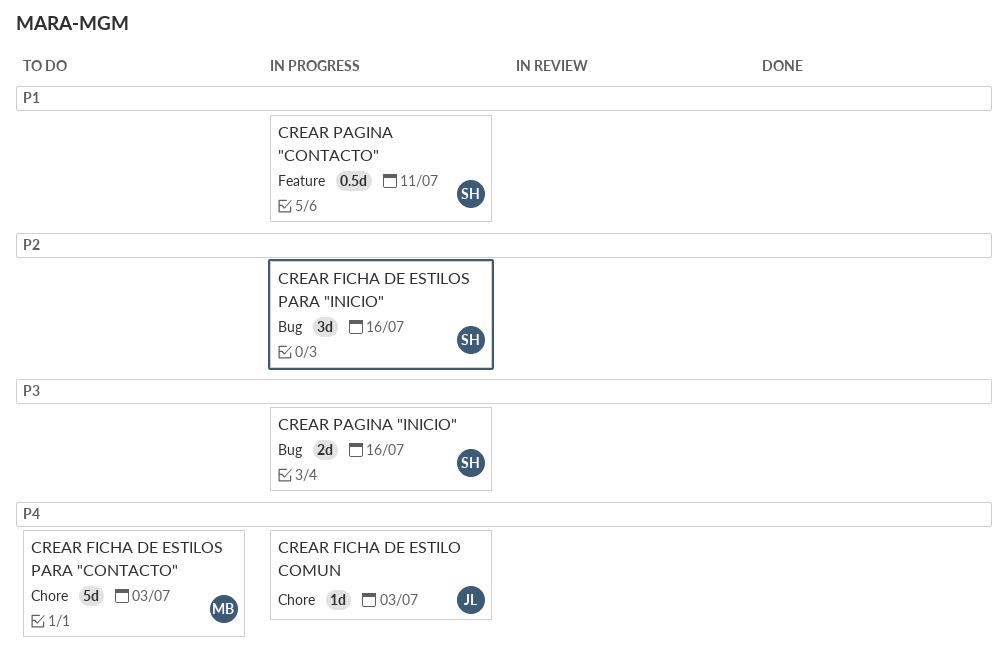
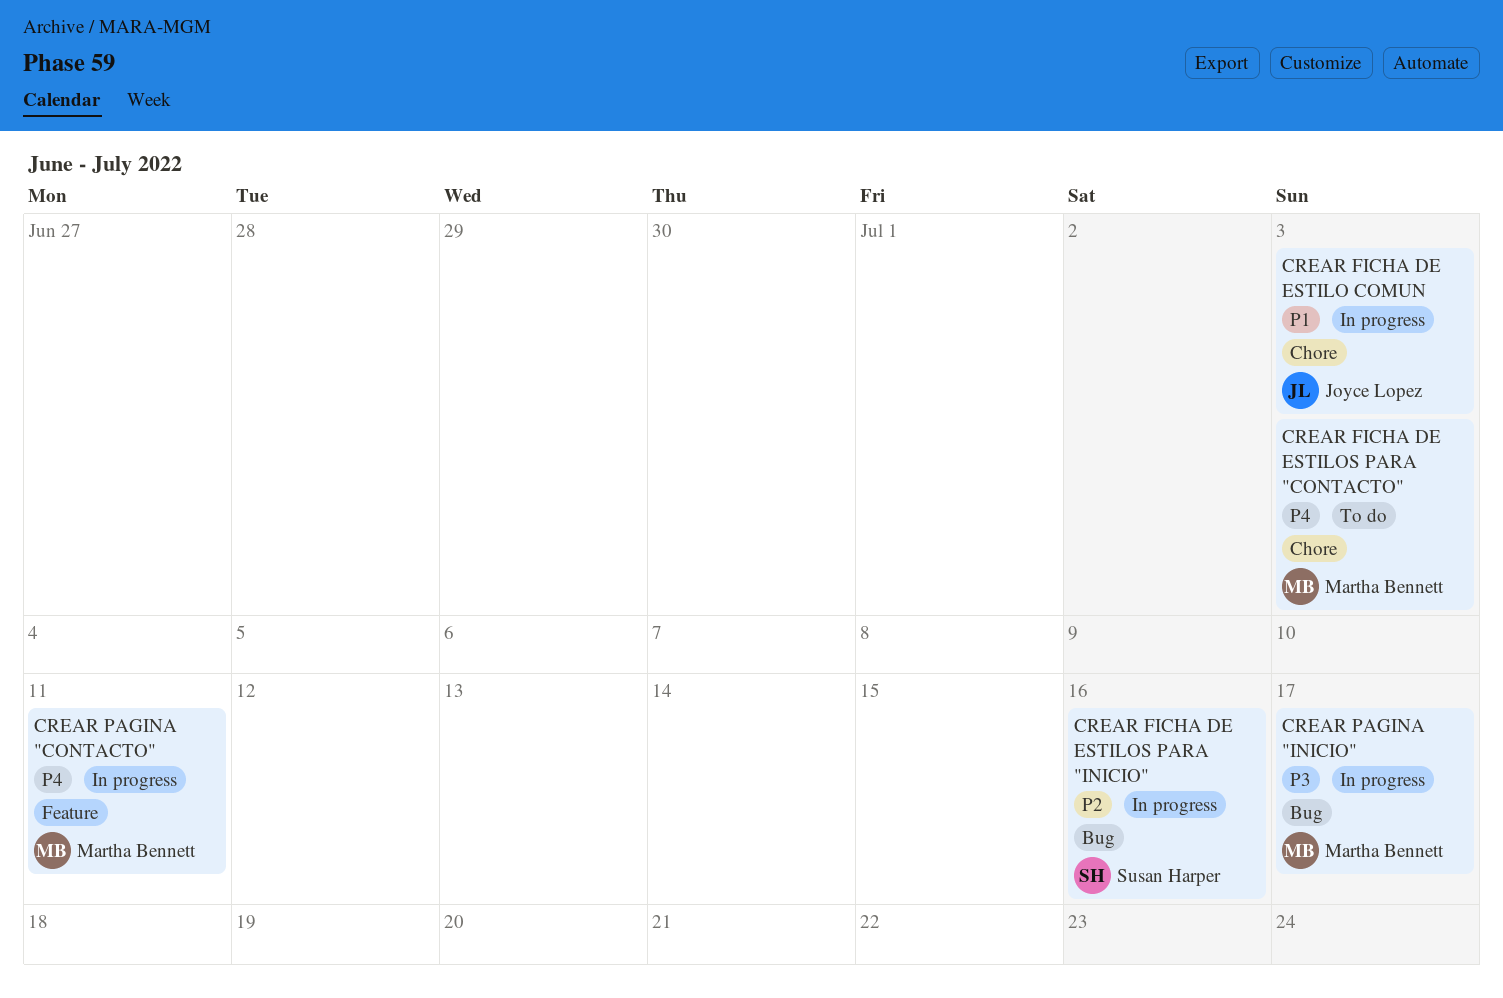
CREAR FICHA DE ESTILO COMUN, priority: P4 -> P1
CREAR PAGINA "CONTACTO", owner: Susan Harper -> Martha Bennett
CREAR PAGINA "CONTACTO", priority: P1 -> P4
CREAR PAGINA "INICIO", owner: Susan Harper -> Martha Bennett
CREAR PAGINA "INICIO", due: Jul 16 -> Jul 17

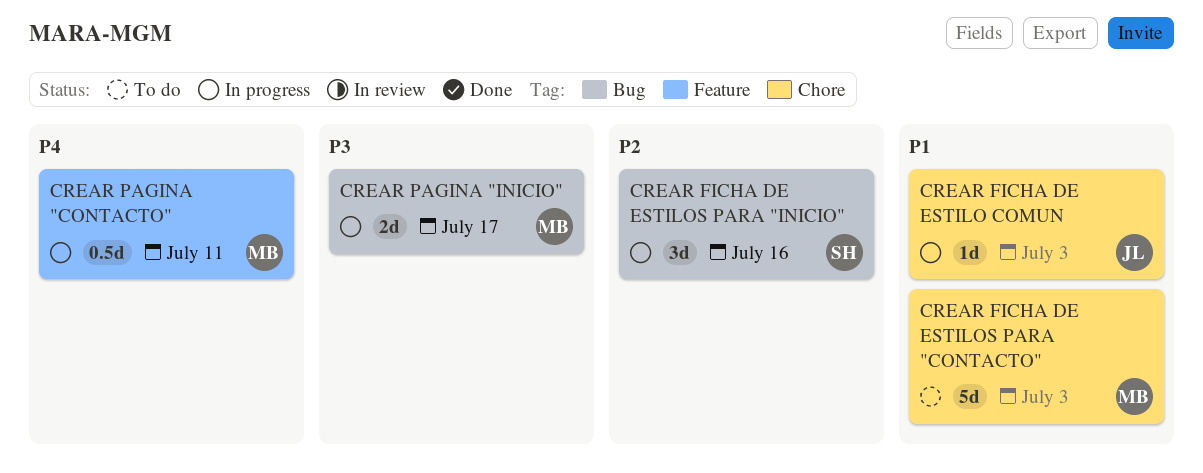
CREAR FICHA DE ESTILOS PARA "CONTACTO", priority: P4 -> P1

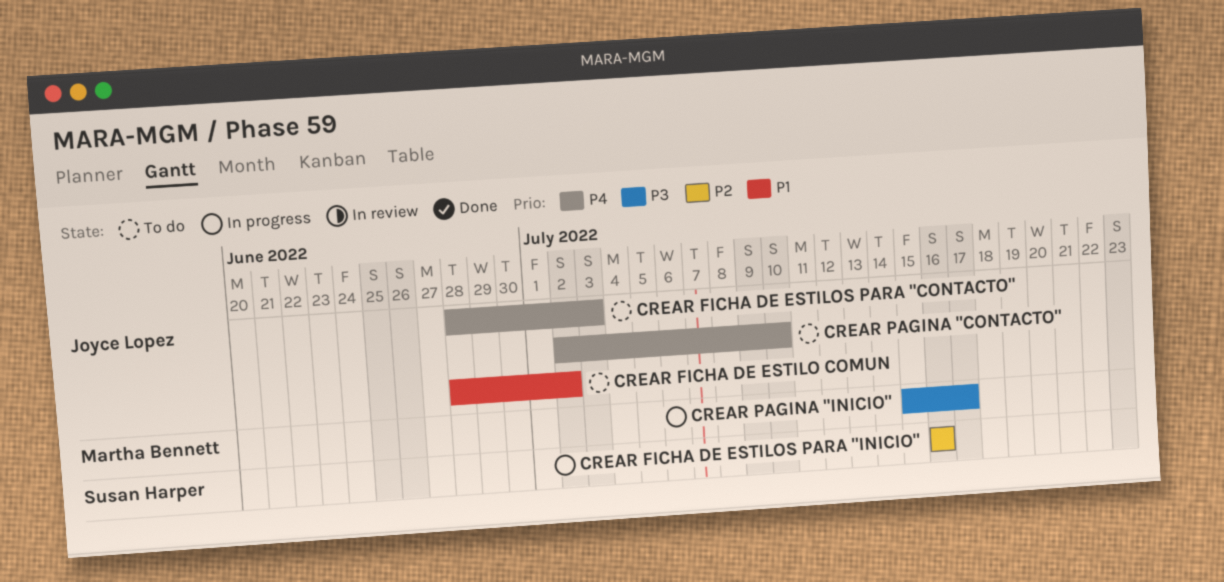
CREAR FICHA DE ESTILO COMUN, status: In progress -> To do
CREAR FICHA DE ESTILO COMUN, due: Jul 3 -> Jul 2
CREAR FICHA DE ESTILOS PARA "CONTACTO", owner: Martha Bennett -> Joyce Lopez
CREAR FICHA DE ESTILOS PARA "CONTACTO", priority: P1 -> P4
CREAR PAGINA "CONTACTO", status: In progress -> To do
CREAR PAGINA "CONTACTO", owner: Martha Bennett -> Joyce Lopez
CREAR PAGINA "CONTACTO", due: Jul 11 -> Jul 10

